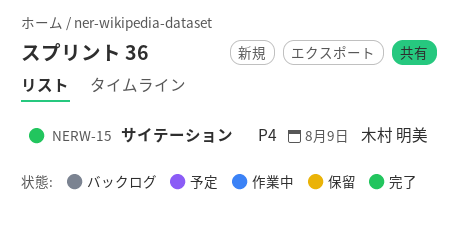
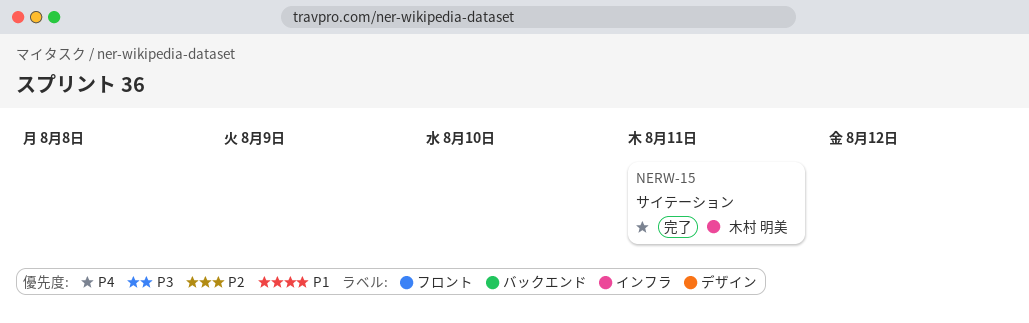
NERW-15, due: Aug 9 -> Aug 11

